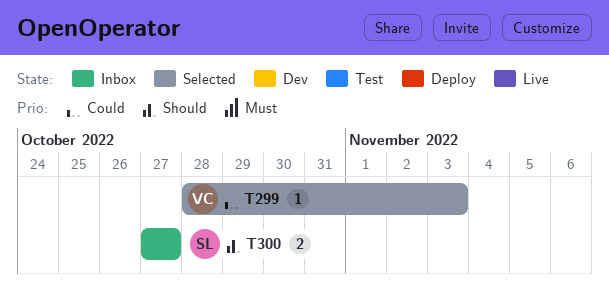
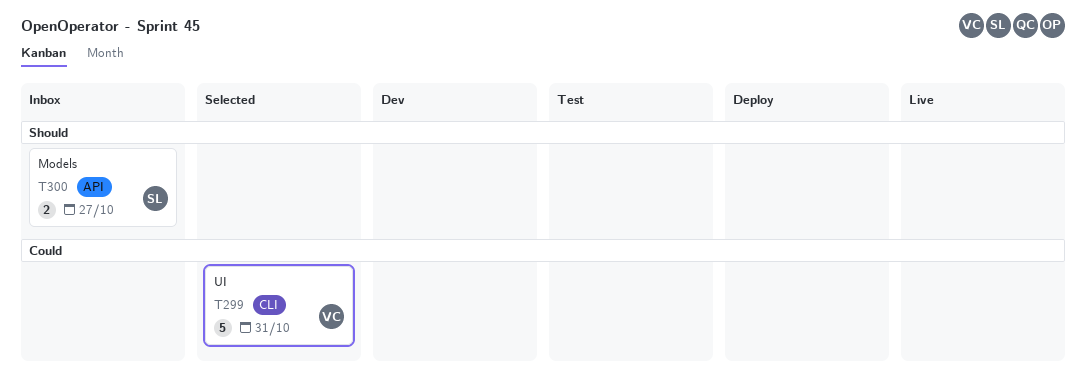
T299, estimate: 1 -> 5
T299, due: Nov 3 -> Oct 31

